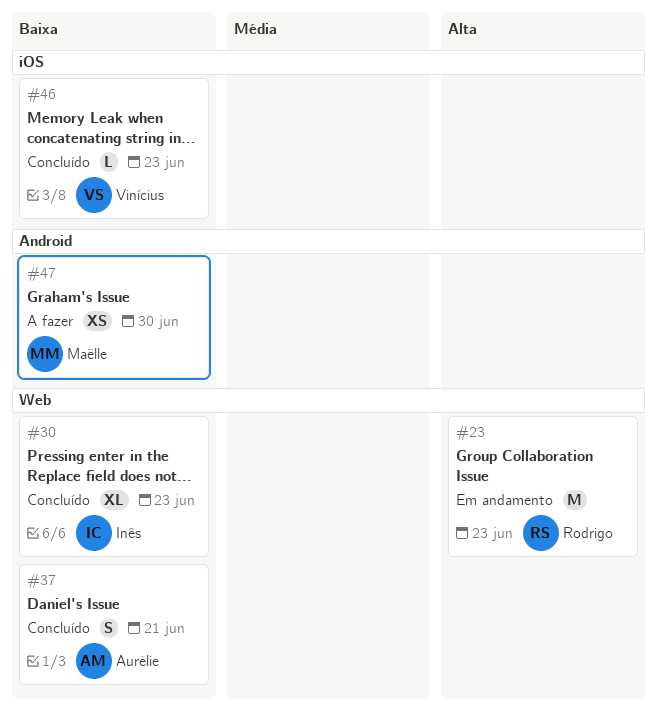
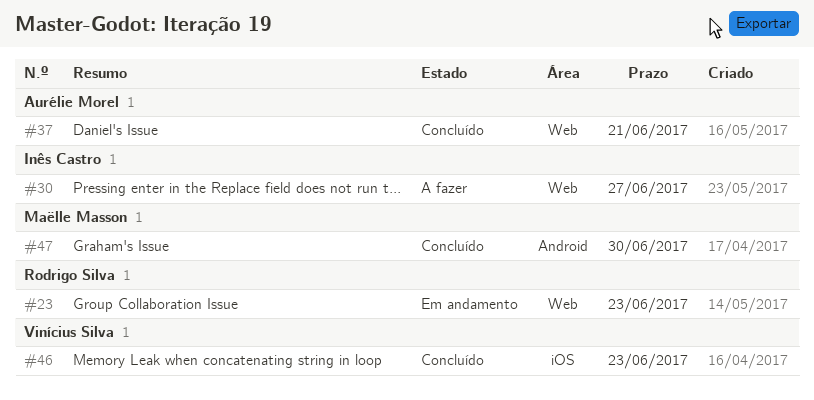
#30, status: Concluído -> A fazer
#30, due: Jun 23 -> Jun 27
#47, status: A fazer -> Concluído

